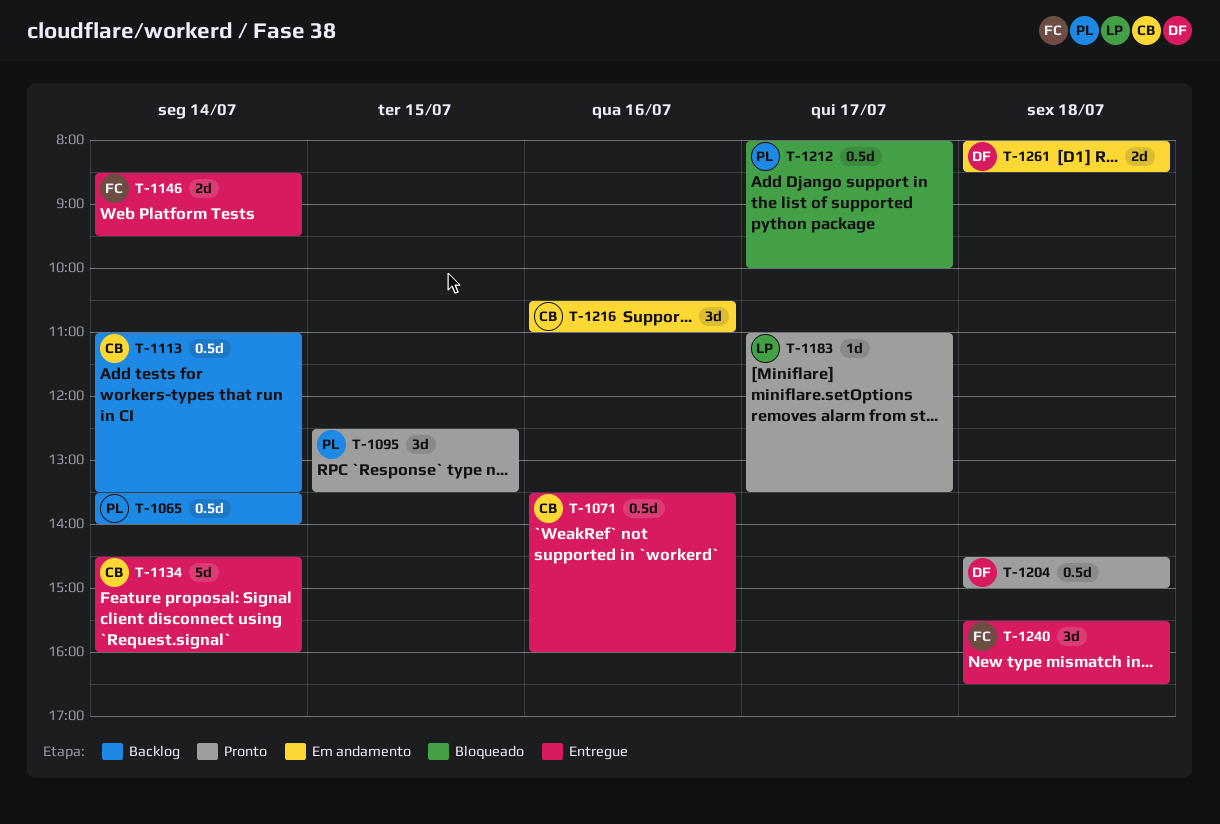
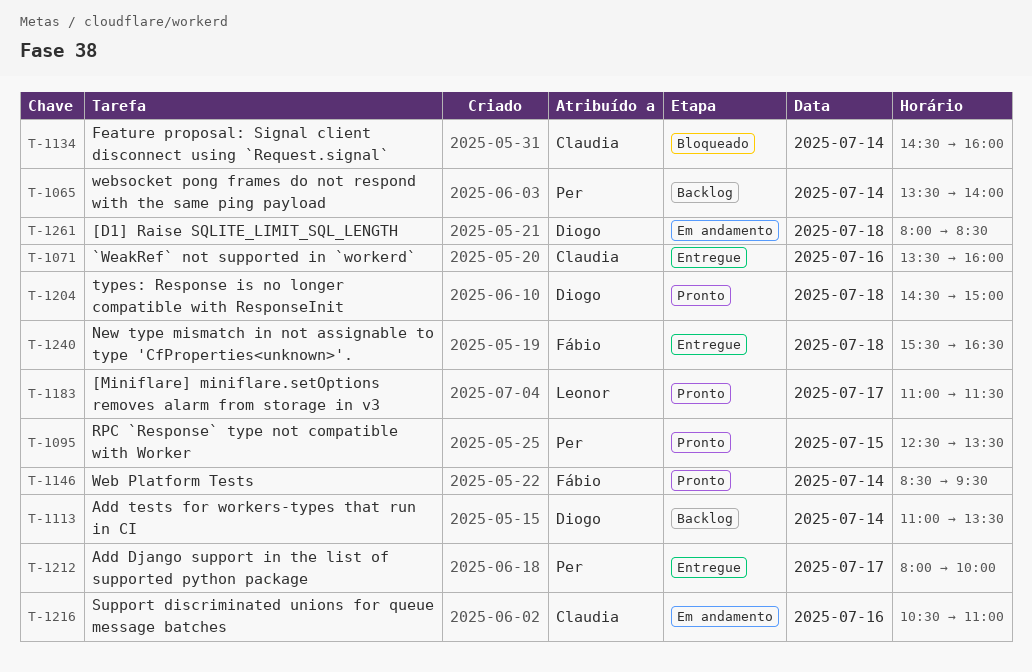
T-1113, owner: Claudia -> Diogo
T-1134, status: Entregue -> Bloqueado
T-1146, status: Entregue -> Pronto
T-1183, ends: 13:30 -> 11:30
T-1212, status: Bloqueado -> Entregue

